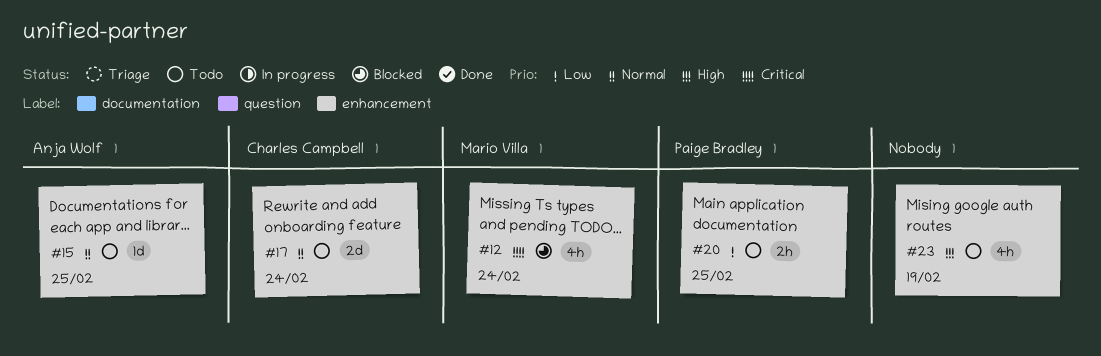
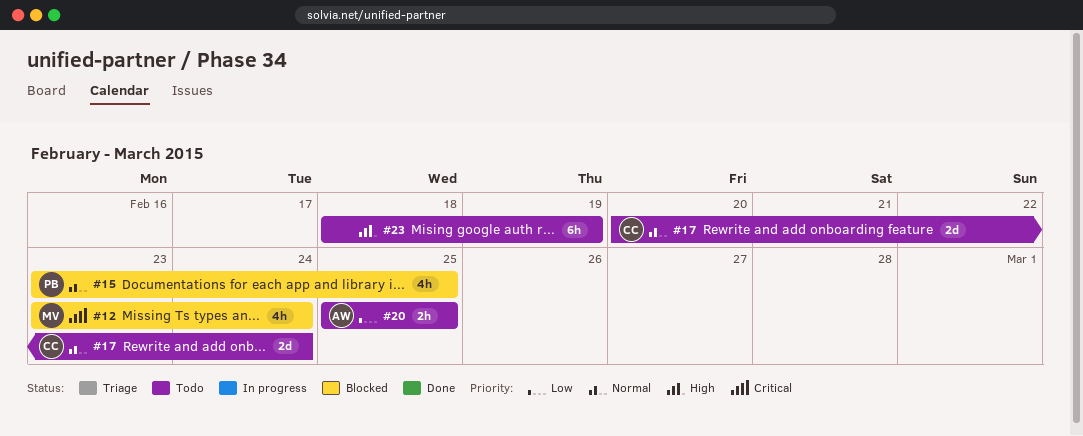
#15, status: Todo -> Blocked
#15, owner: Anja Wolf -> Paige Bradley
#15, estimate: 1d -> 4h
#20, owner: Paige Bradley -> Anja Wolf
#23, estimate: 4h -> 6h

